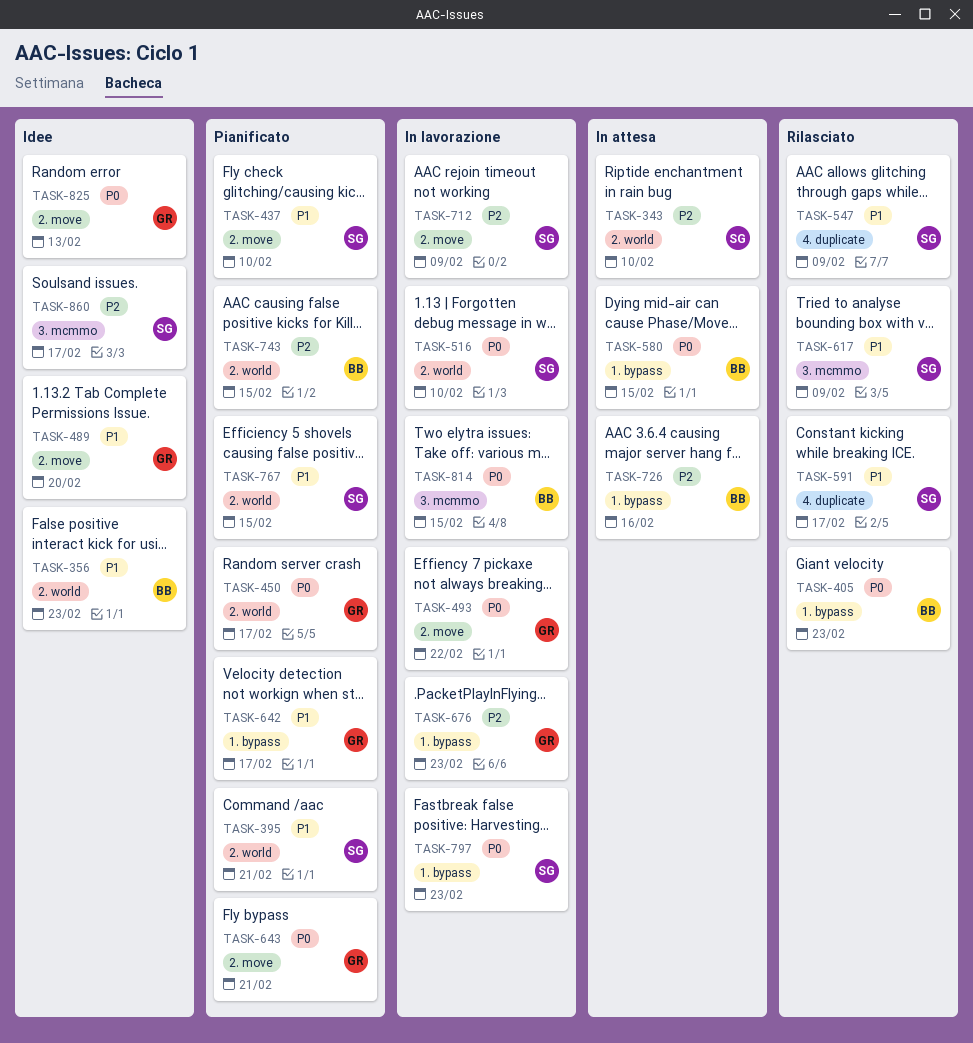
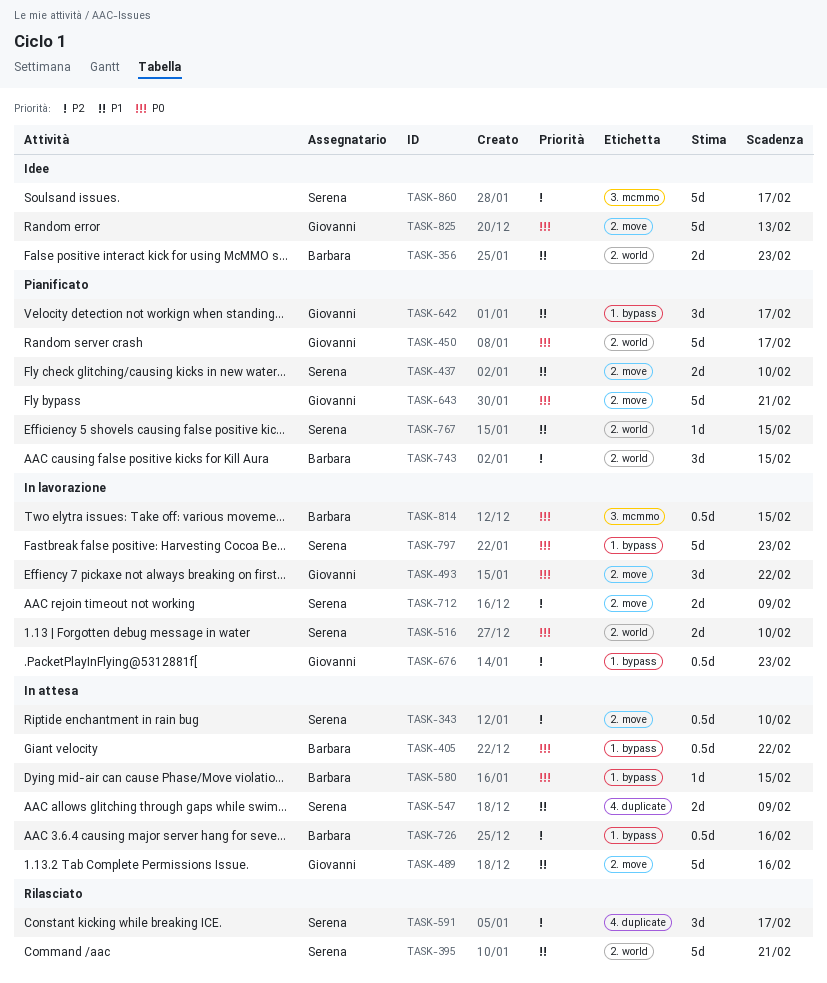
TASK-343, label: 2. world -> 2. move
TASK-395, status: Pianificato -> Rilasciato
TASK-405, status: Rilasciato -> In attesa
TASK-405, due: Feb 23 -> Feb 22
TASK-489, status: Idee -> In attesa
TASK-489, due: Feb 20 -> Feb 16
TASK-547, status: Rilasciato -> In attesa
TASK-591, priority: P1 -> P2
TASK-617: present -> none

